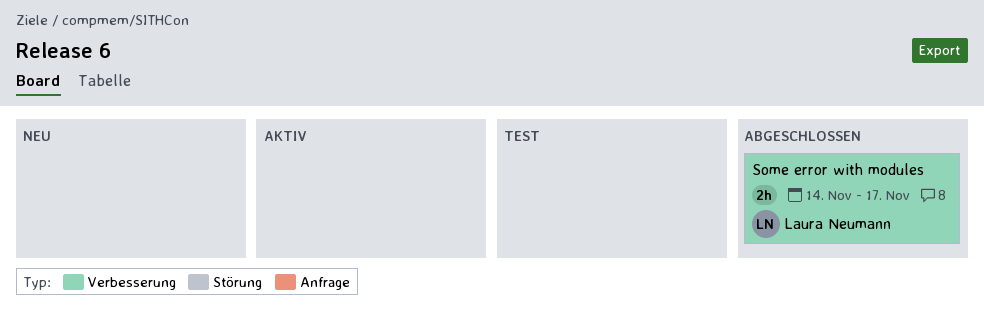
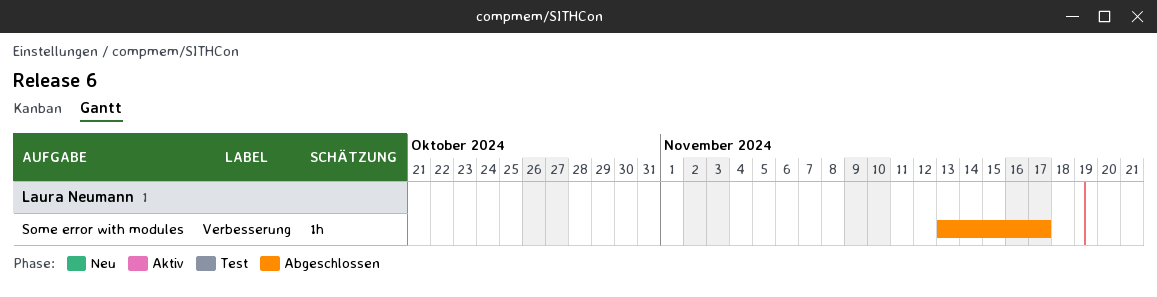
Some error with modules, estimate: 2h -> 1h
Some error with modules, start: Nov 14 -> Nov 13

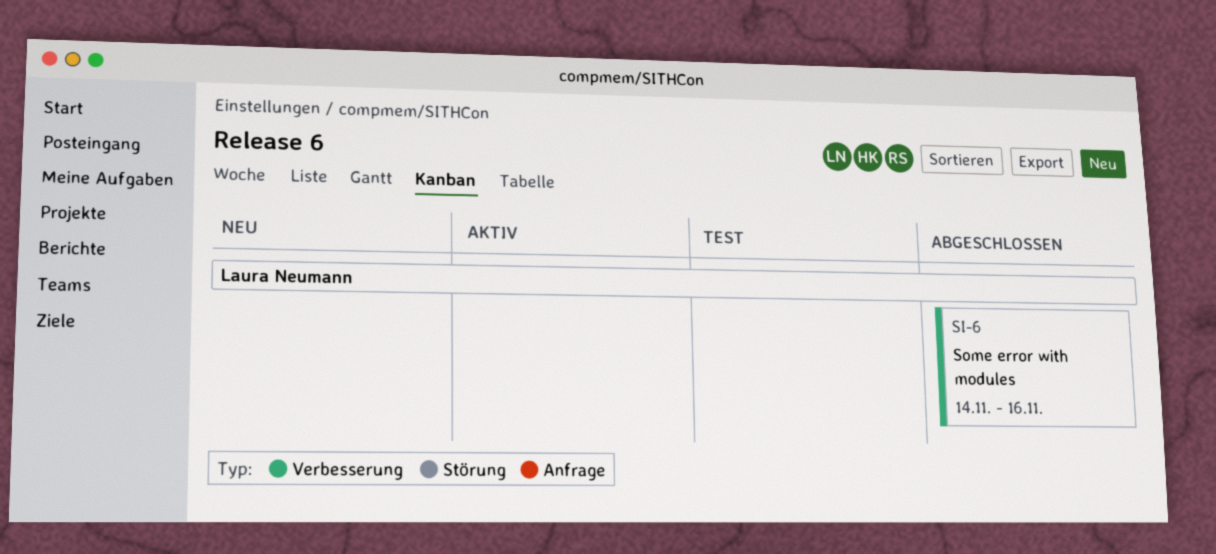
Some error with modules, start: Nov 13 -> Nov 14
Some error with modules, due: Nov 17 -> Nov 16

